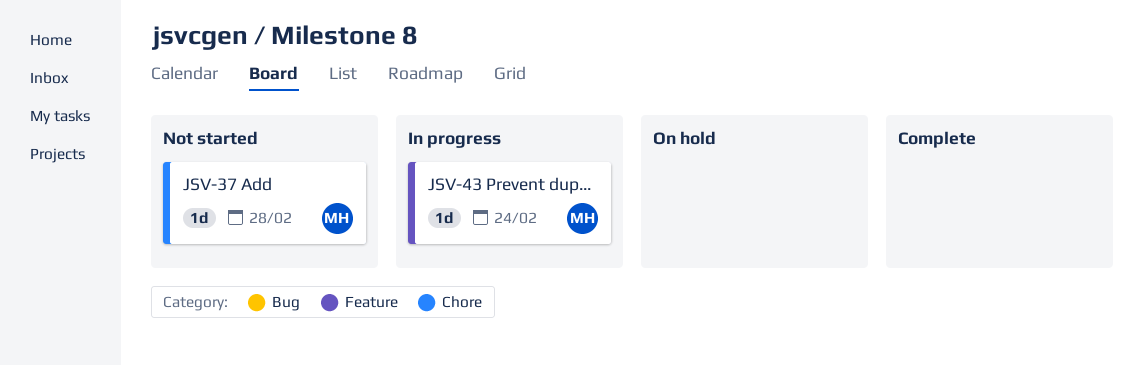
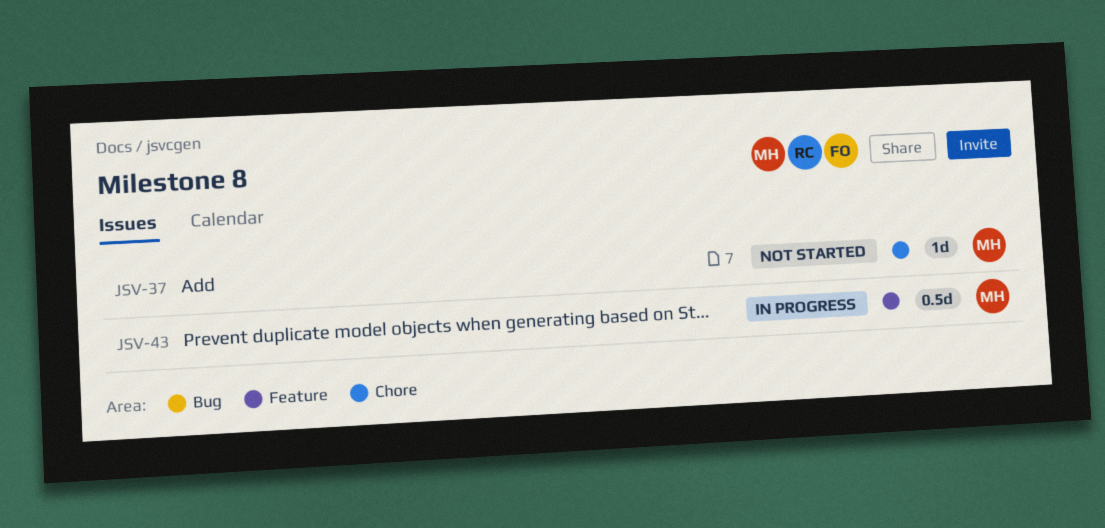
JSV-43, estimate: 1d -> 0.5d

